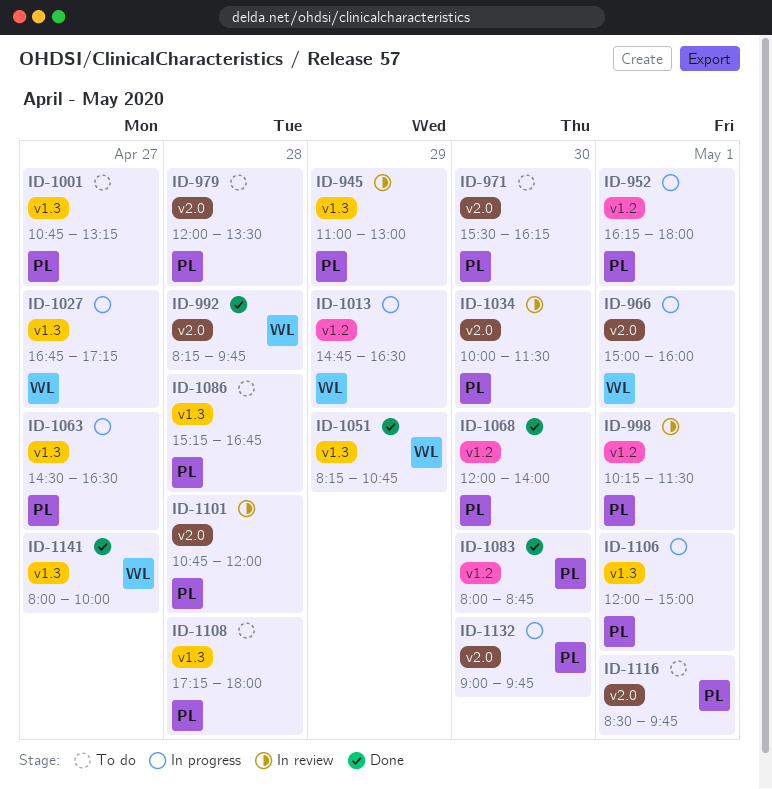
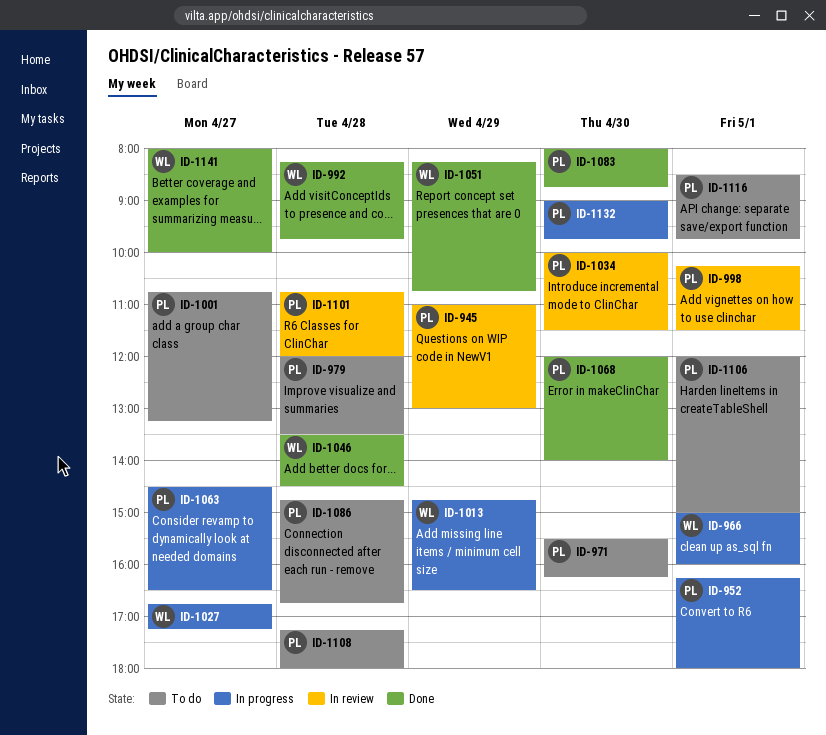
ID-1046: none -> present
ID-1086, begins: 15:15 -> 14:45
ID-1106, status: In progress -> To do

